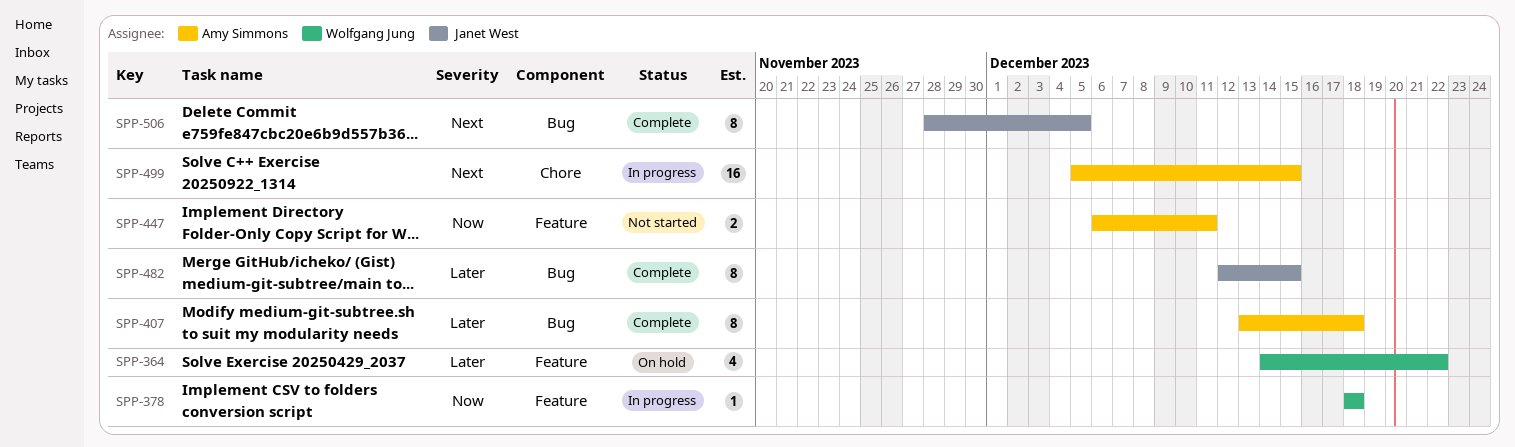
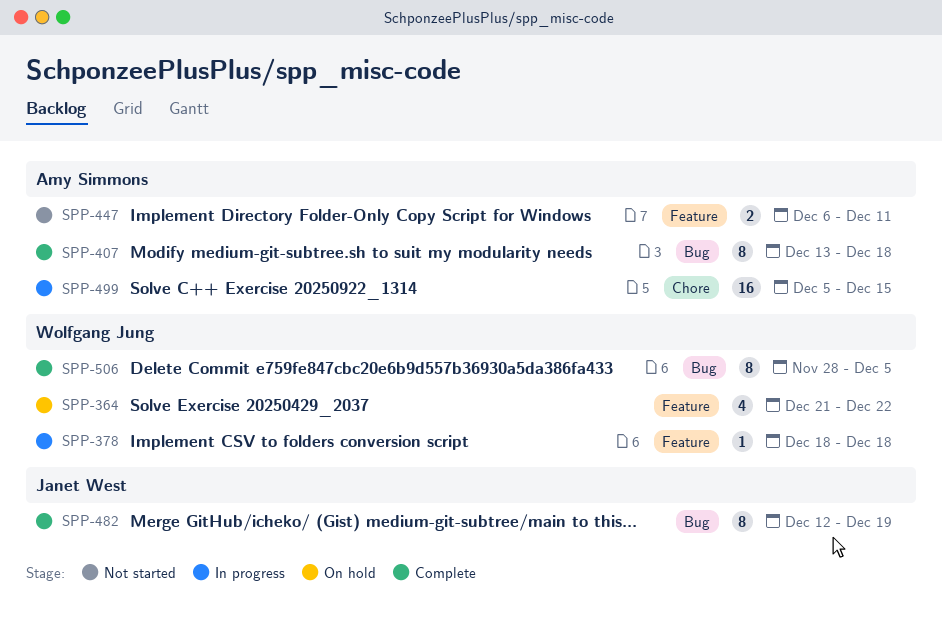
SPP-364, start: Dec 14 -> Dec 21
SPP-482, due: Dec 15 -> Dec 19
SPP-506, owner: Janet West -> Wolfgang Jung

